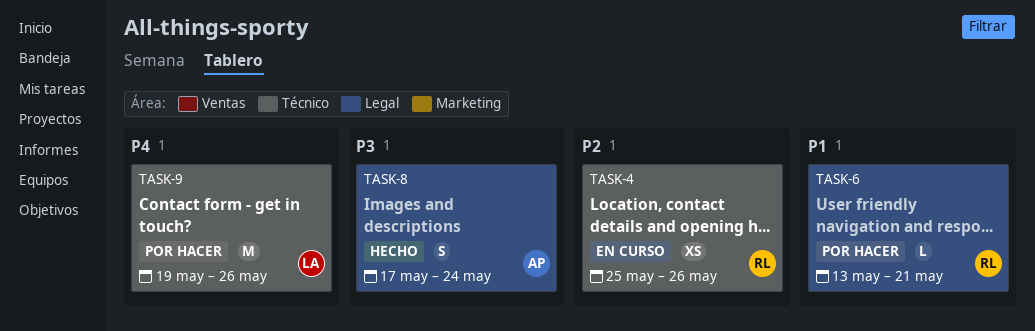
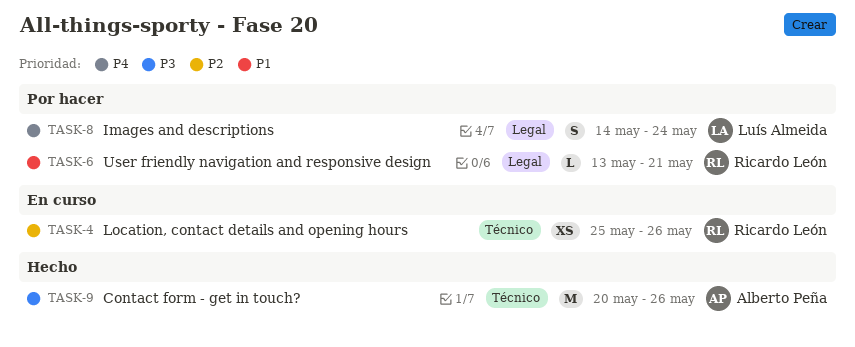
TASK-8, status: Hecho -> Por hacer
TASK-8, owner: Alberto Peña -> Luís Almeida
TASK-8, priority: P3 -> P4
TASK-8, start: May 17 -> May 14
TASK-9, status: Por hacer -> Hecho
TASK-9, owner: Luís Almeida -> Alberto Peña
TASK-9, priority: P4 -> P3
TASK-9, start: May 19 -> May 20

